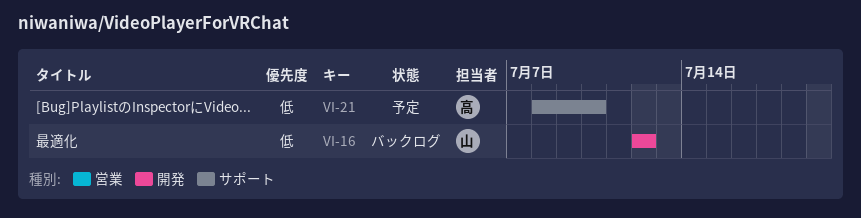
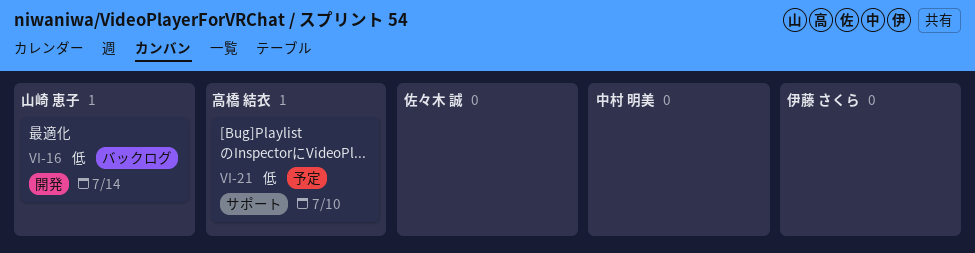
VI-16, due: Jul 12 -> Jul 14

